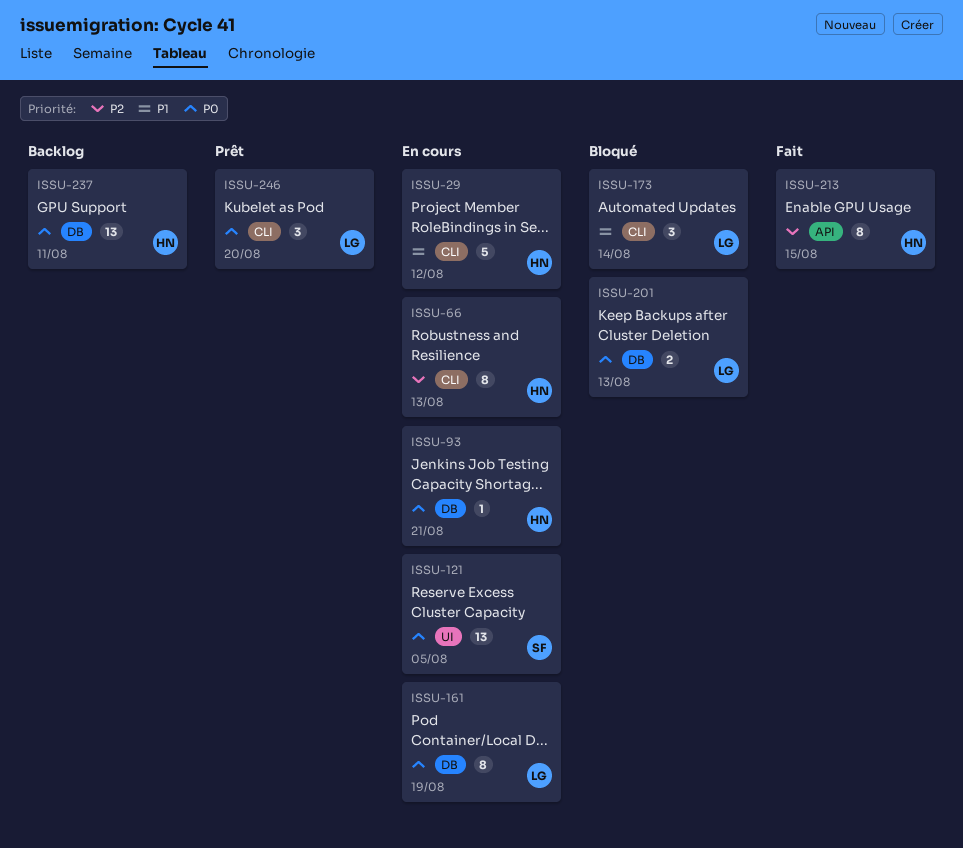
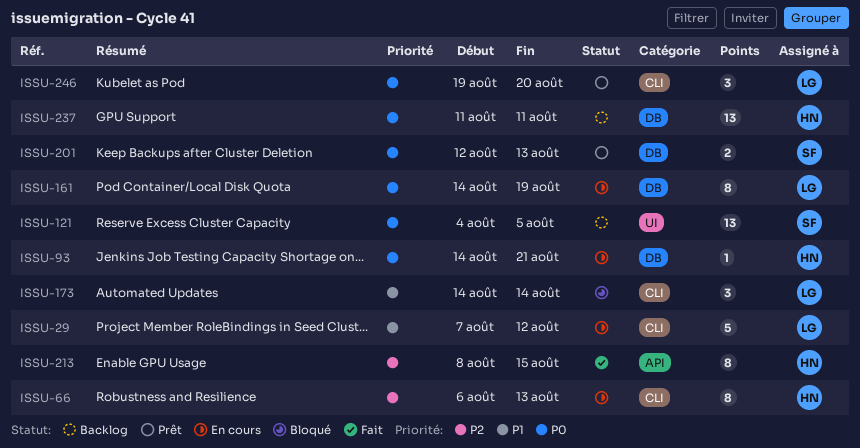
ISSU-29, owner: HN -> LG
ISSU-121, status: En cours -> Backlog
ISSU-201, status: Bloqué -> Prêt
ISSU-201, owner: LG -> SF

